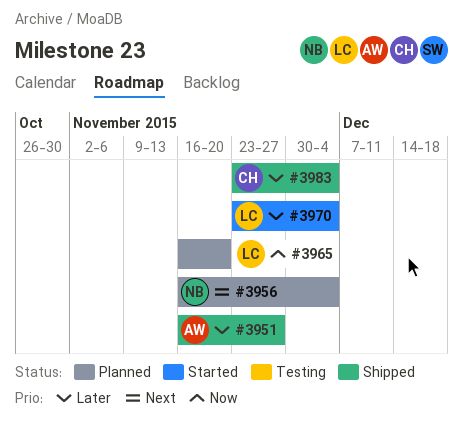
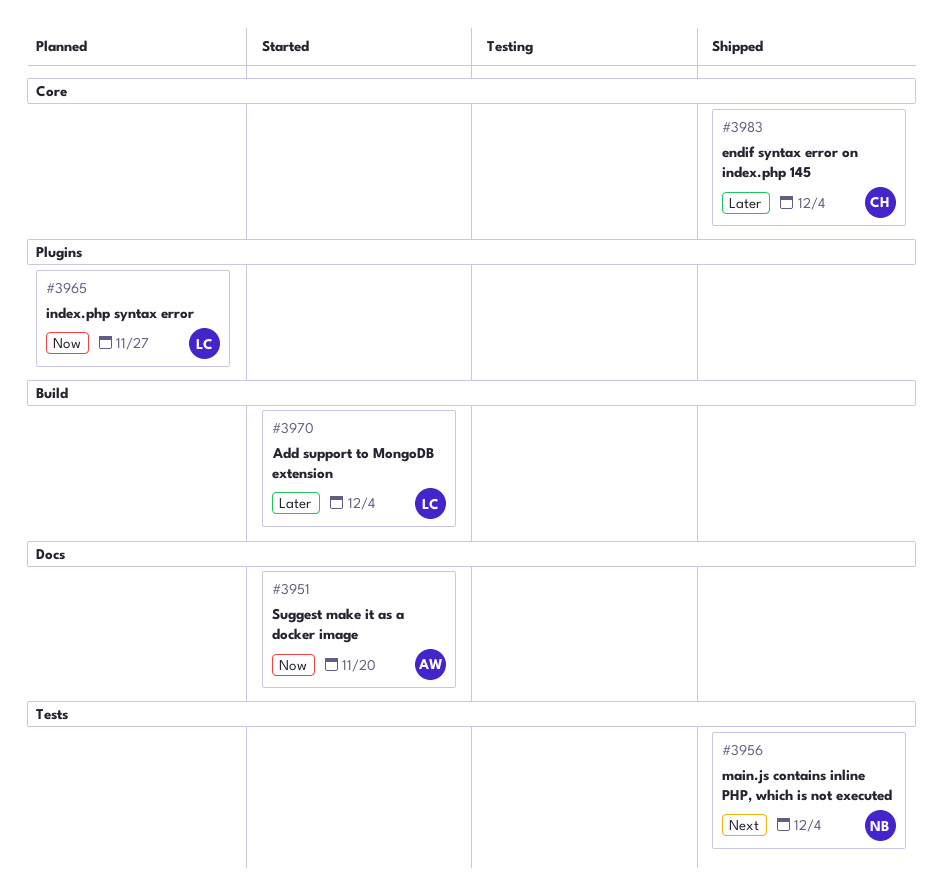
#3951, status: Shipped -> Started
#3951, priority: Later -> Now
#3951, due: Nov 27 -> Nov 20
#3956, status: Planned -> Shipped
#3965, due: Nov 20 -> Nov 27

